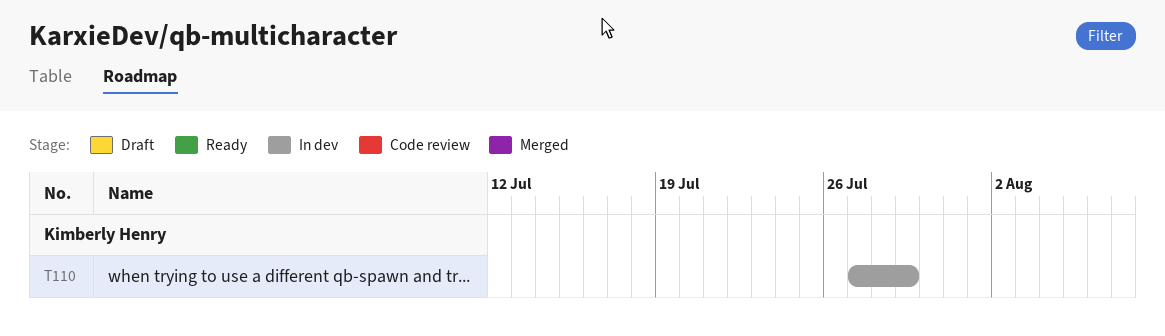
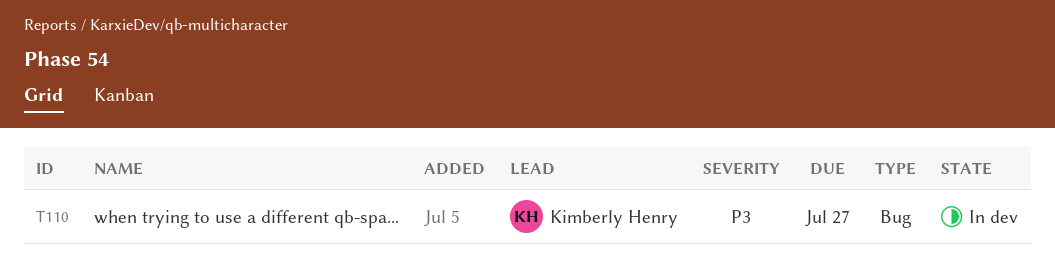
T110, due: Jul 29 -> Jul 27

